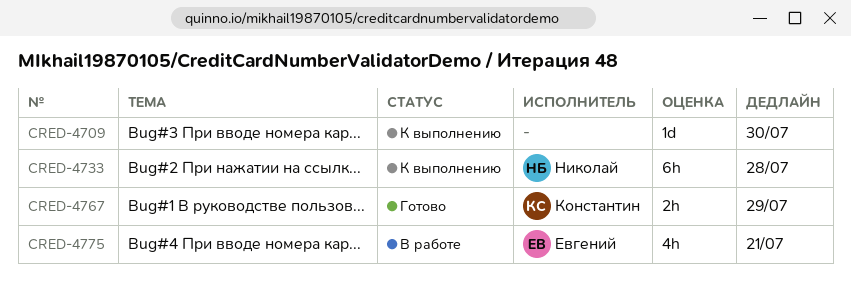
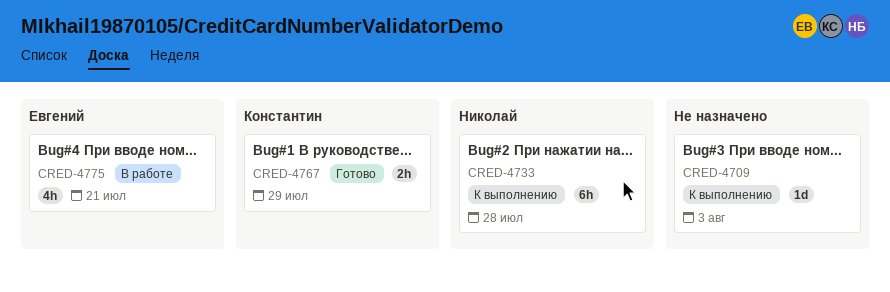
CRED-4709, due: Jul 30 -> Aug 3

